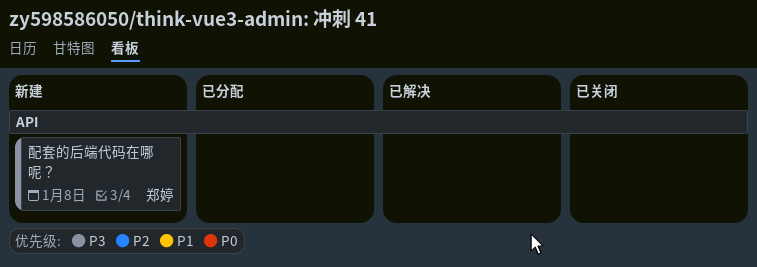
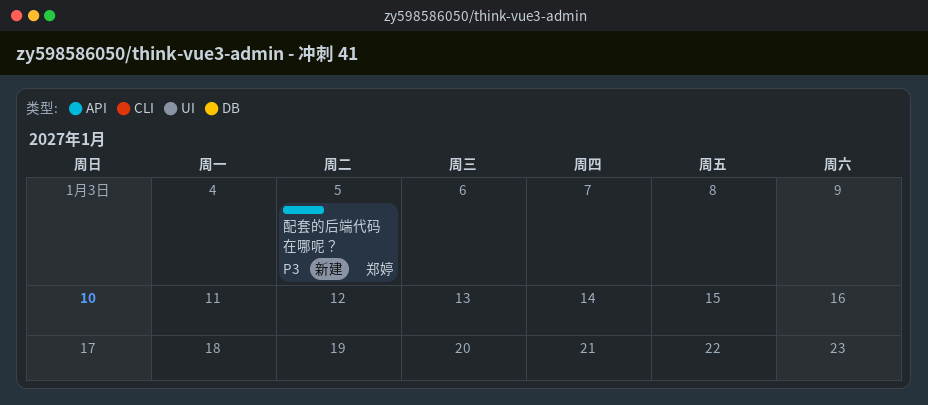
配套的后端代码在哪呢？, due: Jan 8 -> Jan 5

